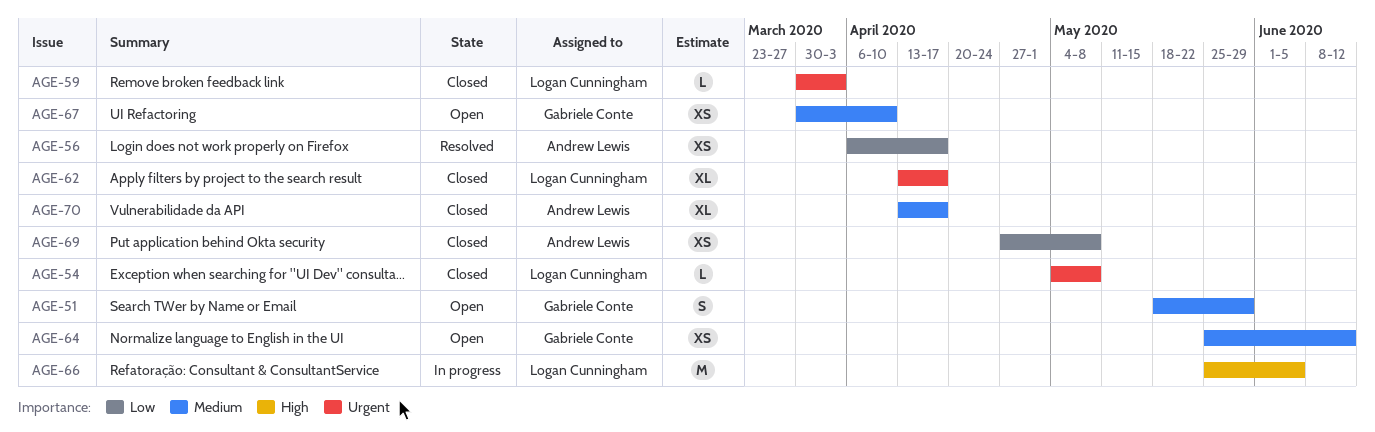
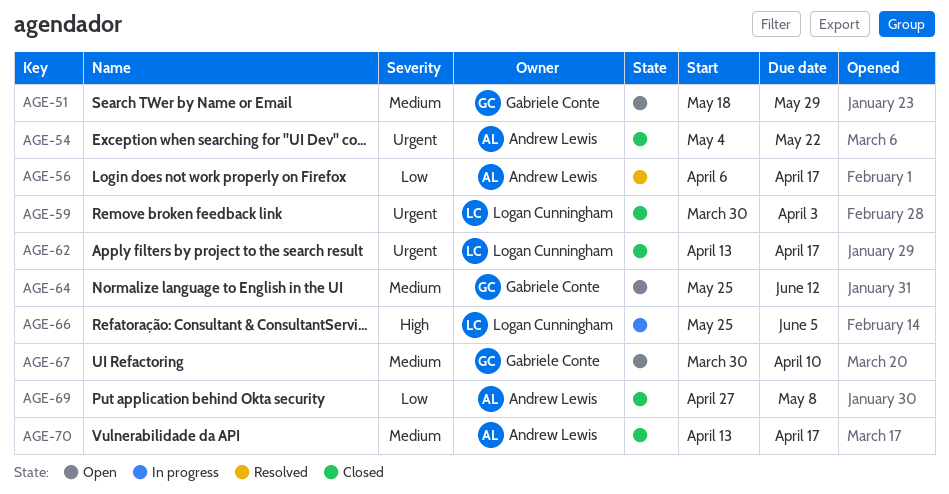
AGE-54, owner: Logan Cunningham -> Andrew Lewis
AGE-54, due: May 8 -> May 22

